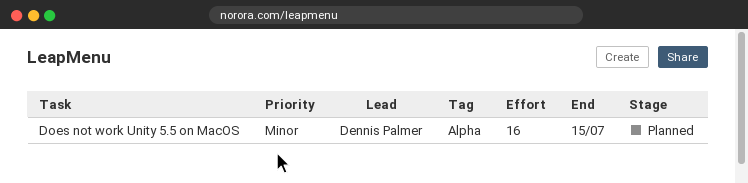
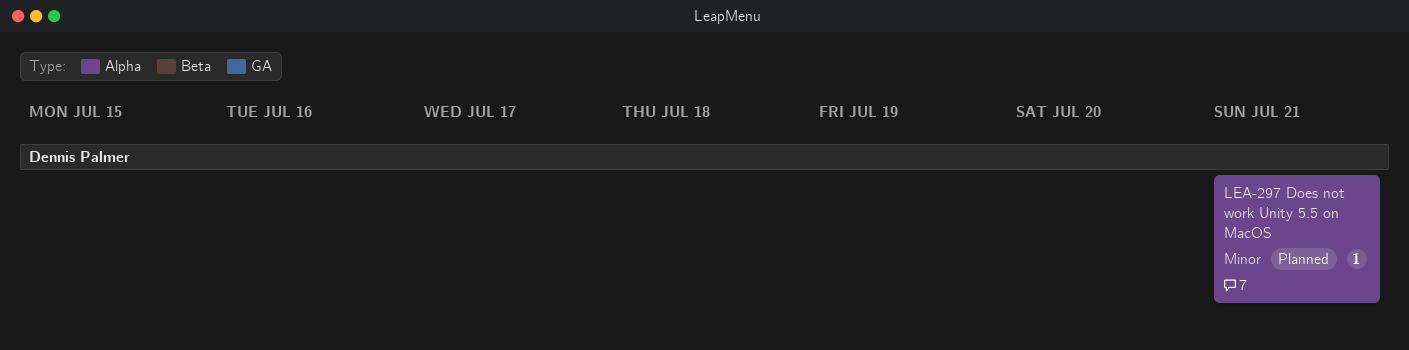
Does not work Unity 5.5 on MacOS, estimate: 16 -> 1
Does not work Unity 5.5 on MacOS, due: Jul 15 -> Jul 21

